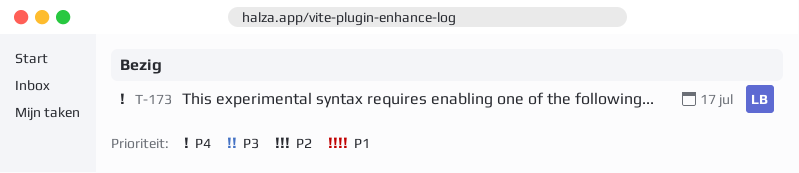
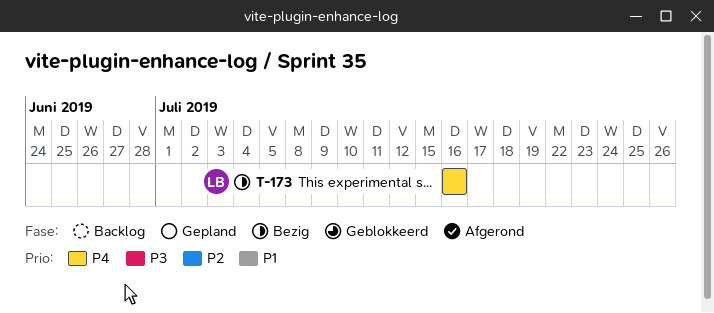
T-173, due: Jul 17 -> Jul 16

